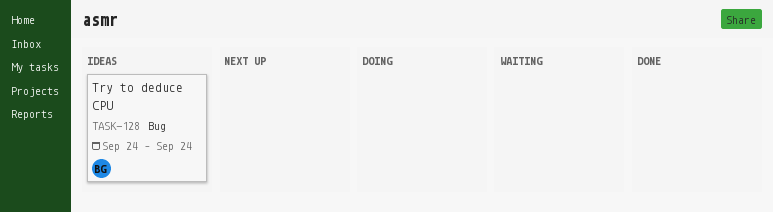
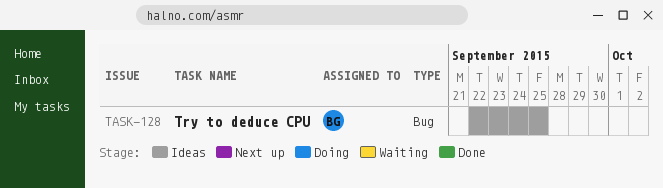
TASK-128, start: Sep 24 -> Sep 22
TASK-128, due: Sep 24 -> Sep 25

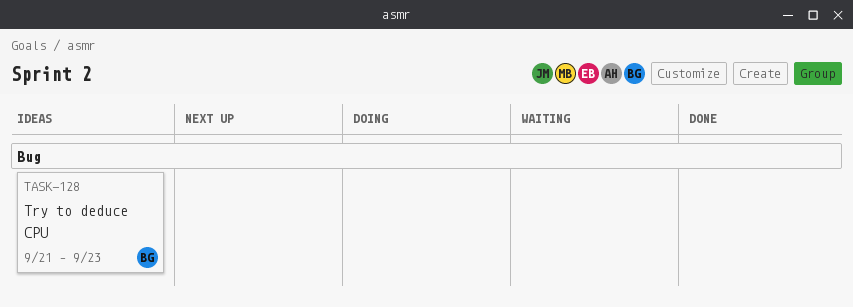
TASK-128, start: Sep 22 -> Sep 21
TASK-128, due: Sep 25 -> Sep 23

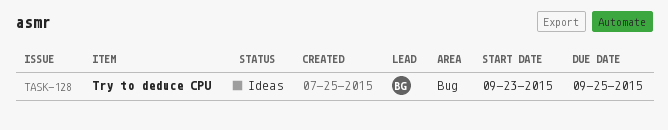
TASK-128, start: Sep 21 -> Sep 23
TASK-128, due: Sep 23 -> Sep 25

